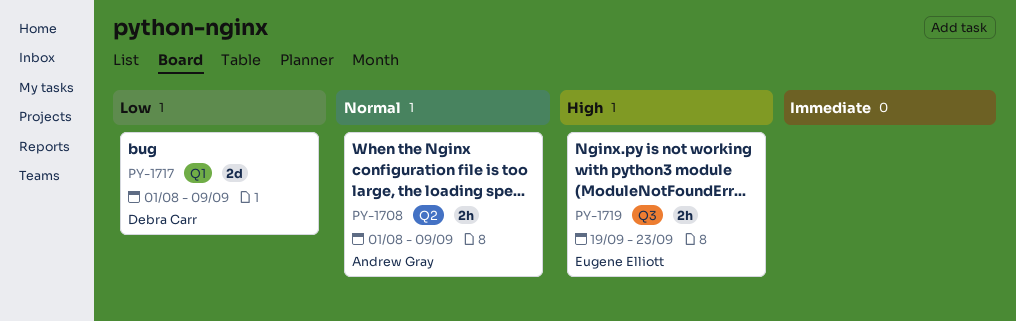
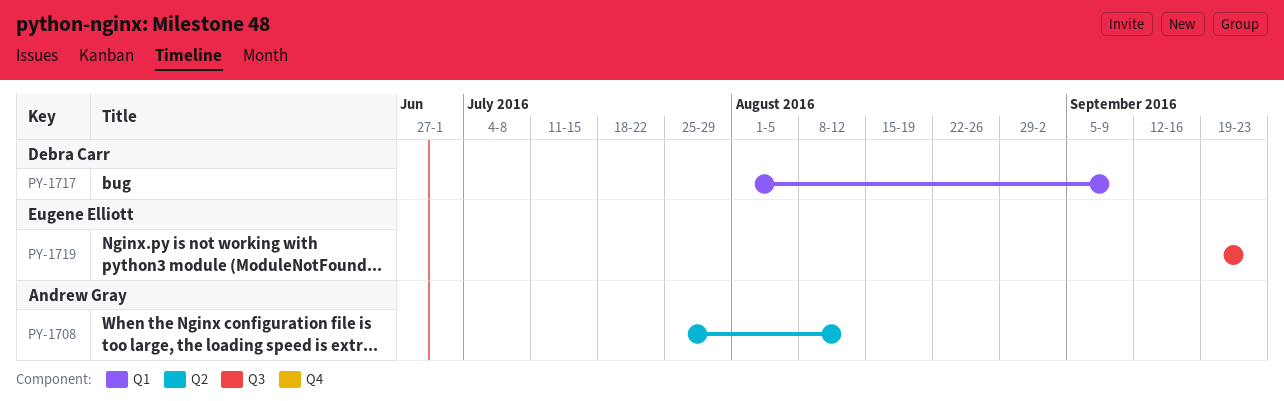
PY-1708, start: Aug 1 -> Jul 25
PY-1708, due: Sep 9 -> Aug 12

